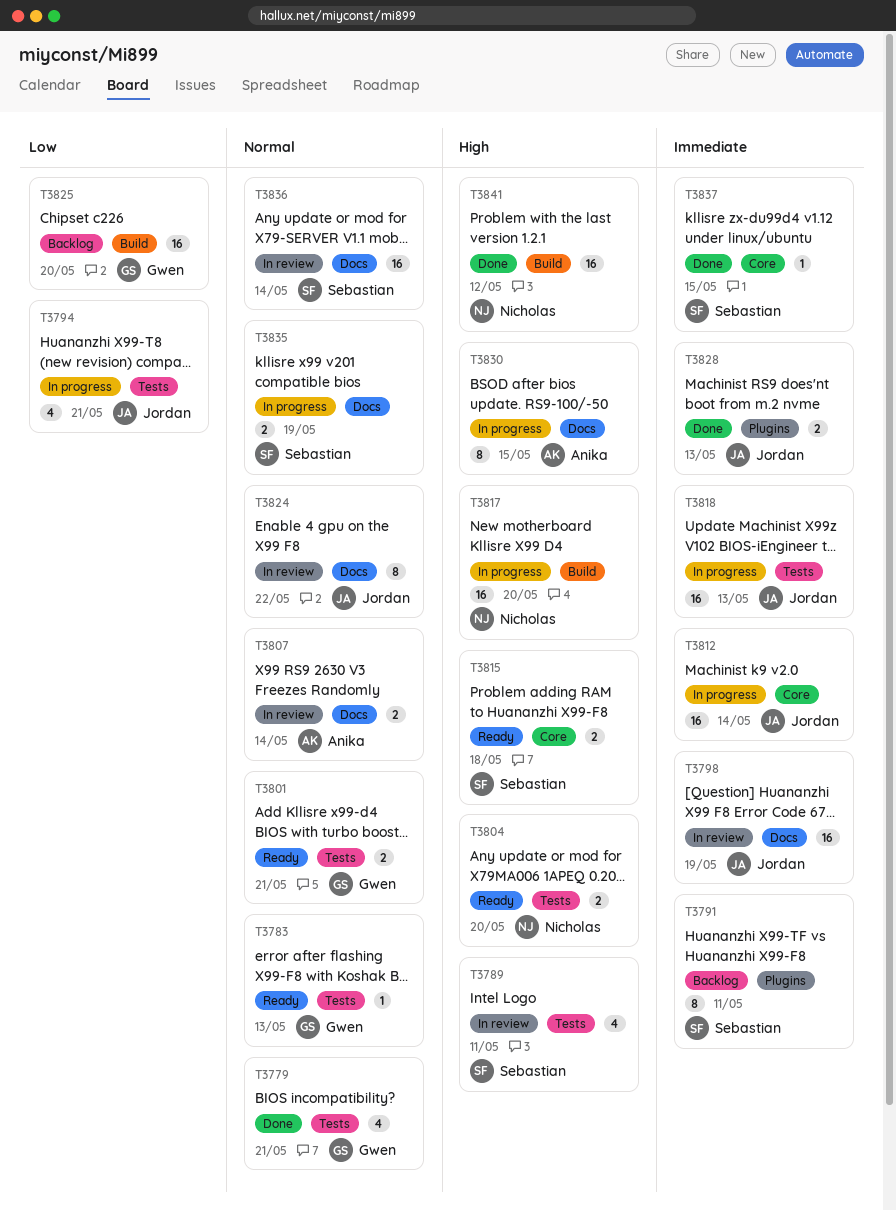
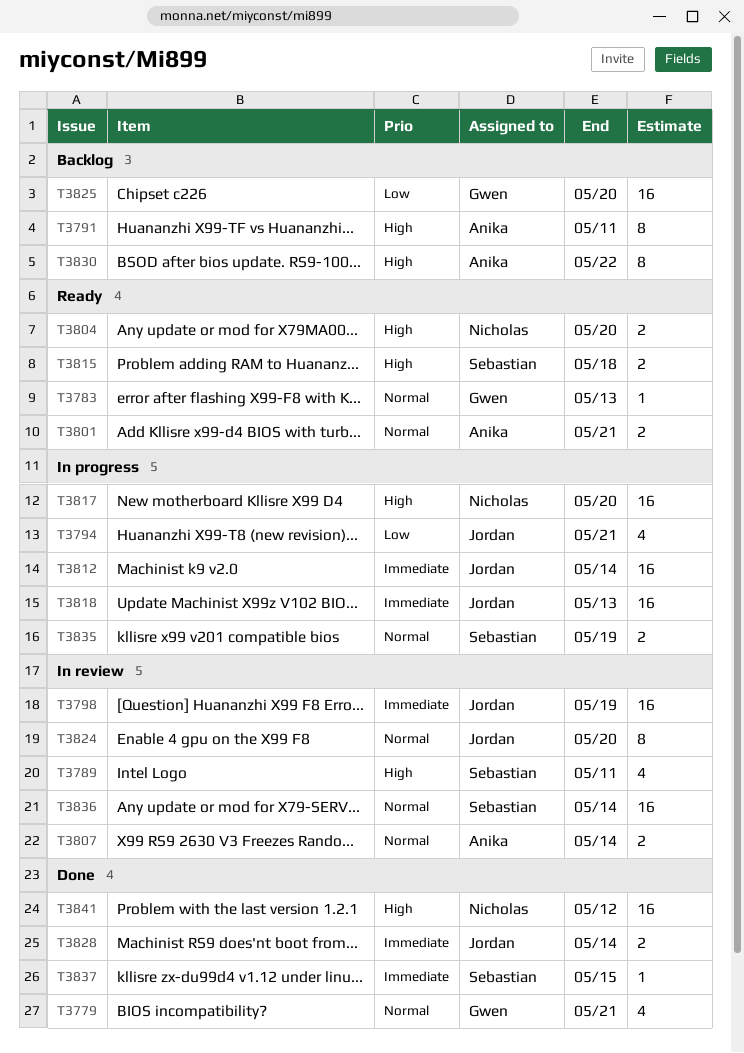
T3791, owner: Sebastian -> Anika
T3791, priority: Immediate -> High
T3801, owner: Gwen -> Anika
T3824, due: May 22 -> May 20
T3828, due: May 13 -> May 14
T3830, status: In progress -> Backlog
T3830, due: May 15 -> May 22

